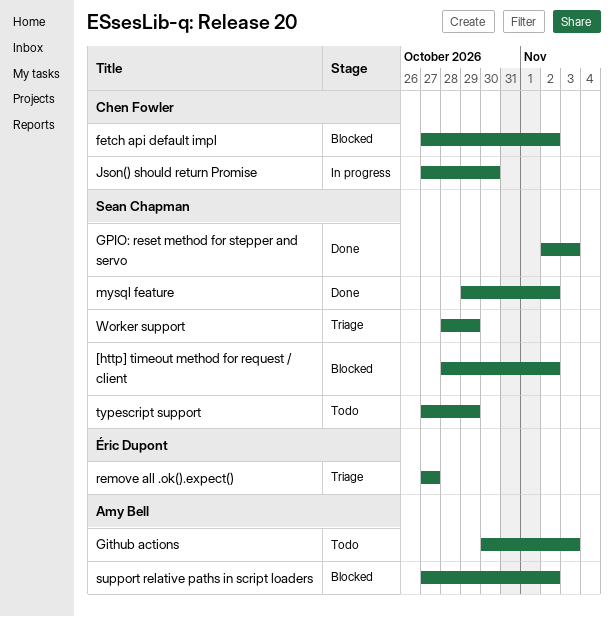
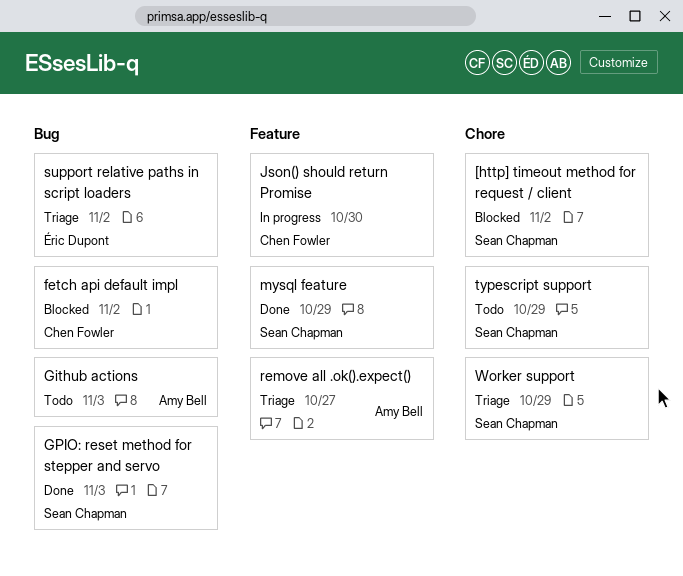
mysql feature, due: Nov 2 -> Oct 29
remove all .ok().expect(), owner: Éric Dupont -> Amy Bell
support relative paths in script loaders, status: Blocked -> Triage
support relative paths in script loaders, owner: Amy Bell -> Éric Dupont

